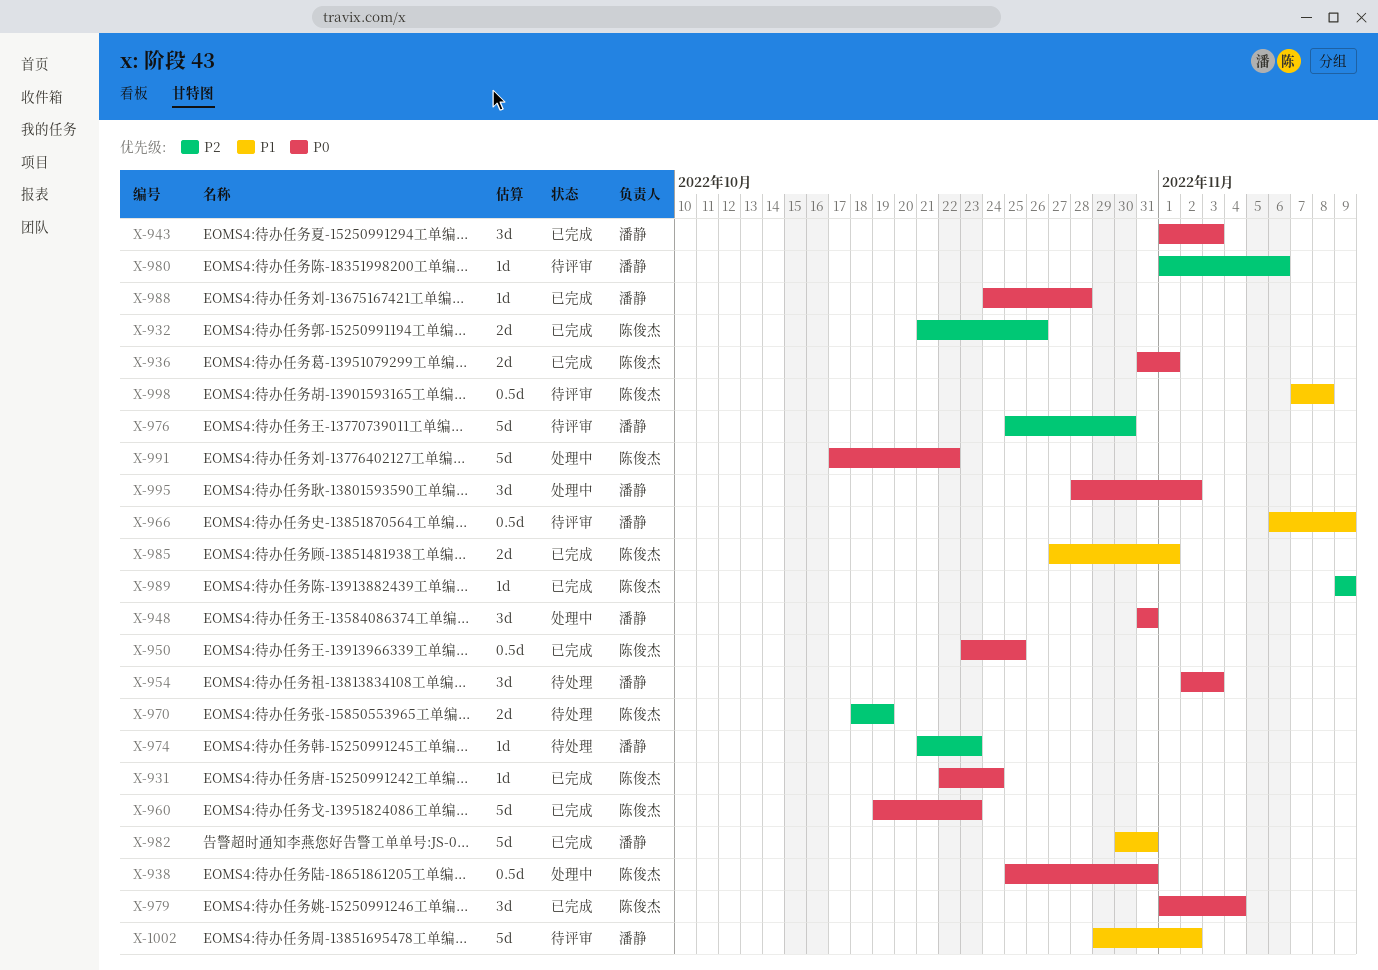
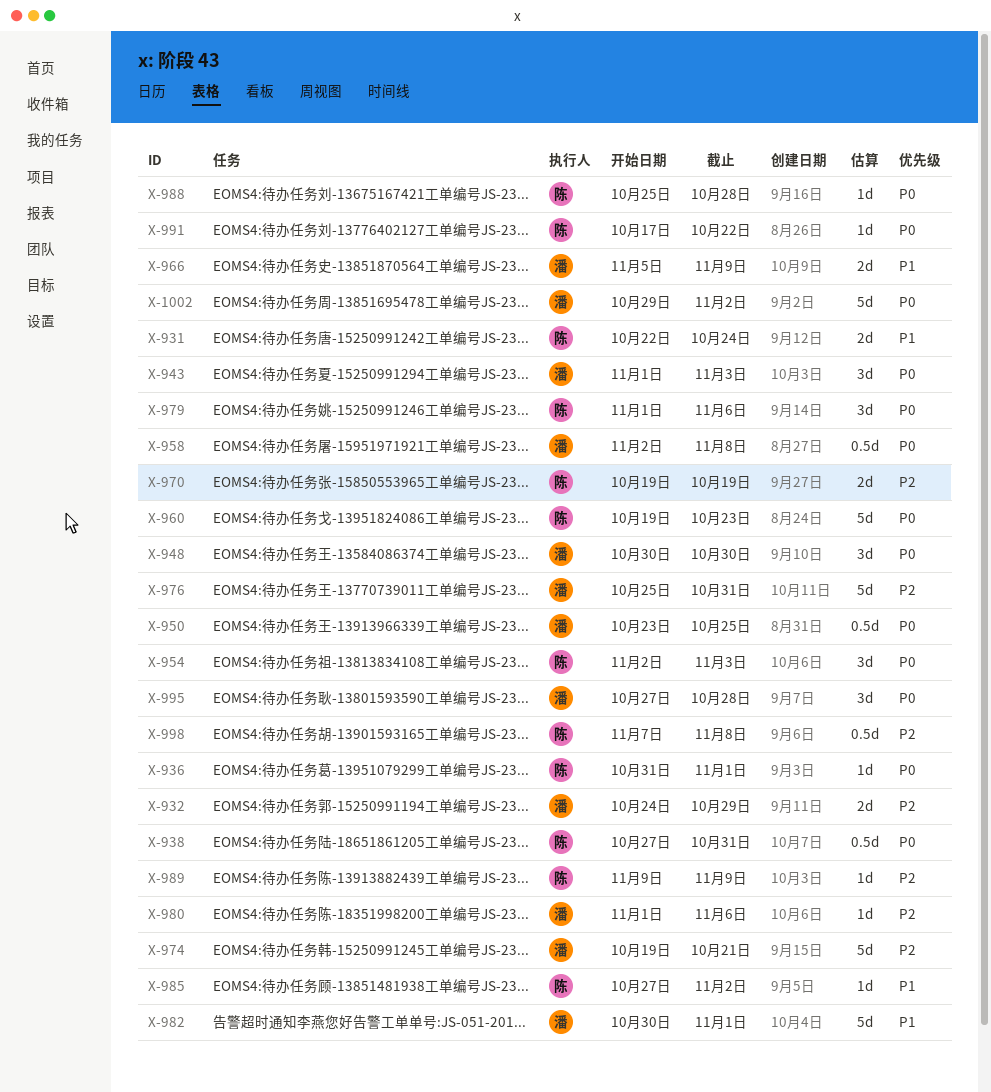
X-931, priority: P0 -> P1
X-931, estimate: 1d -> 2d
X-932, owner: 陈俊杰 -> 潘静
X-932, start: Oct 21 -> Oct 24
X-932, due: Oct 26 -> Oct 29
X-936, estimate: 2d -> 1d
X-938, start: Oct 25 -> Oct 27
X-948, start: Oct 31 -> Oct 30
X-948, due: Oct 31 -> Oct 30
X-950, owner: 陈俊杰 -> 潘静
X-954, owner: 潘静 -> 陈俊杰
X-958: none -> present
X-966, estimate: 0.5d -> 2d
X-966, start: Nov 6 -> Nov 5
X-970, start: Oct 18 -> Oct 19
X-974, estimate: 1d -> 5d
X-974, start: Oct 21 -> Oct 19
X-974, due: Oct 23 -> Oct 21
X-976, due: Oct 30 -> Oct 31
X-979, due: Nov 4 -> Nov 6
X-982, due: Oct 31 -> Nov 1
X-985, estimate: 2d -> 1d
X-985, due: Nov 1 -> Nov 2
X-988, owner: 潘静 -> 陈俊杰
X-988, start: Oct 24 -> Oct 25
X-991, estimate: 5d -> 1d
X-995, start: Oct 28 -> Oct 27
X-995, due: Nov 2 -> Oct 28
X-998, priority: P1 -> P2
X-1002, priority: P1 -> P0

